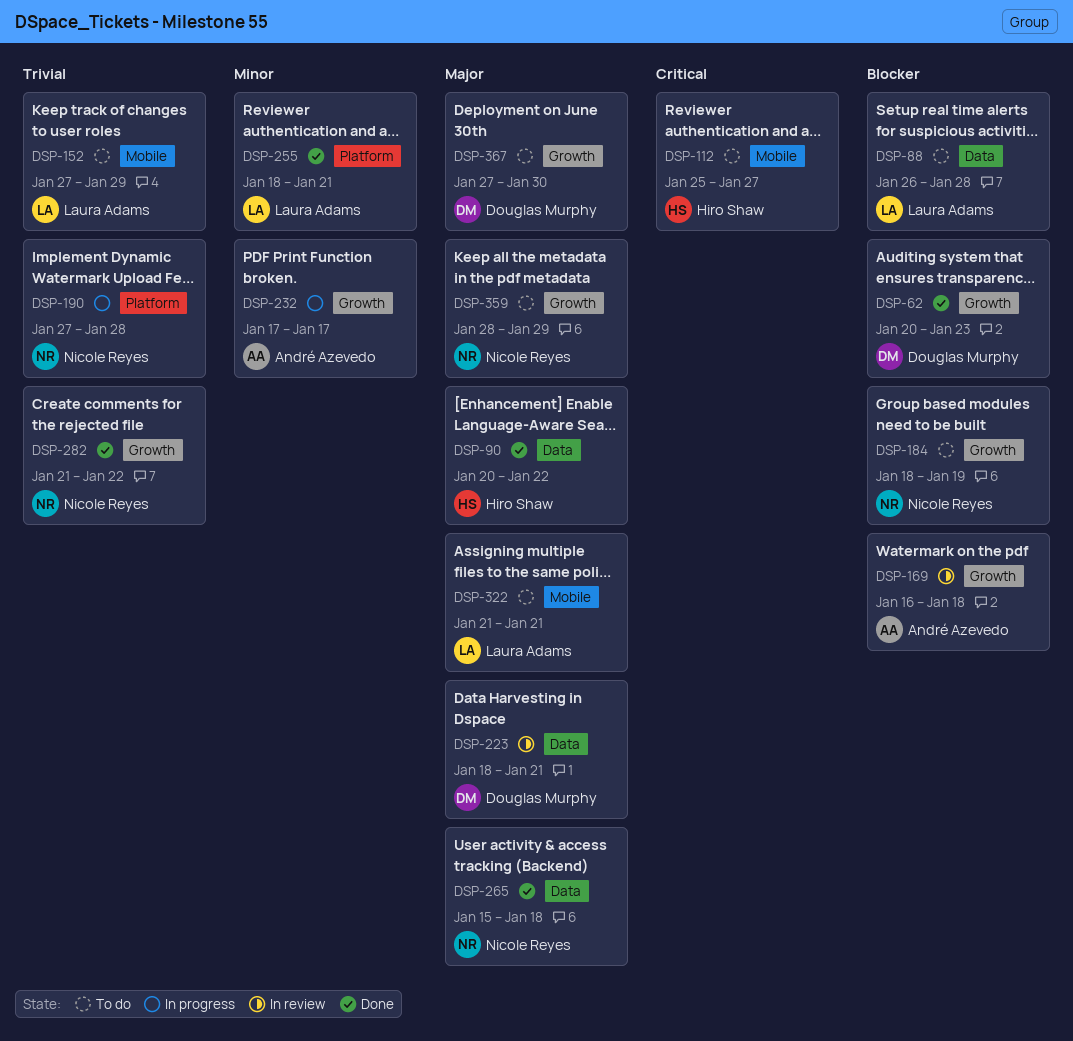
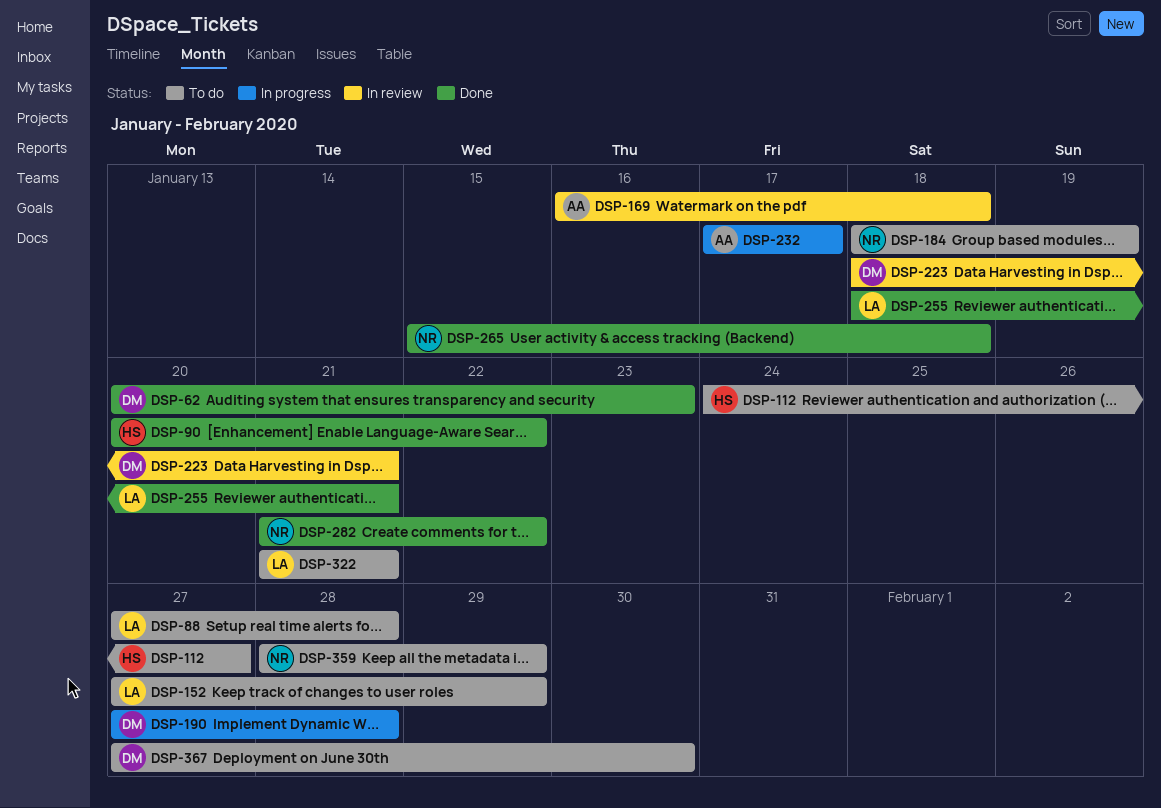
DSP-88, start: Jan 26 -> Jan 27
DSP-112, start: Jan 25 -> Jan 24
DSP-190, owner: Nicole Reyes -> Douglas Murphy

